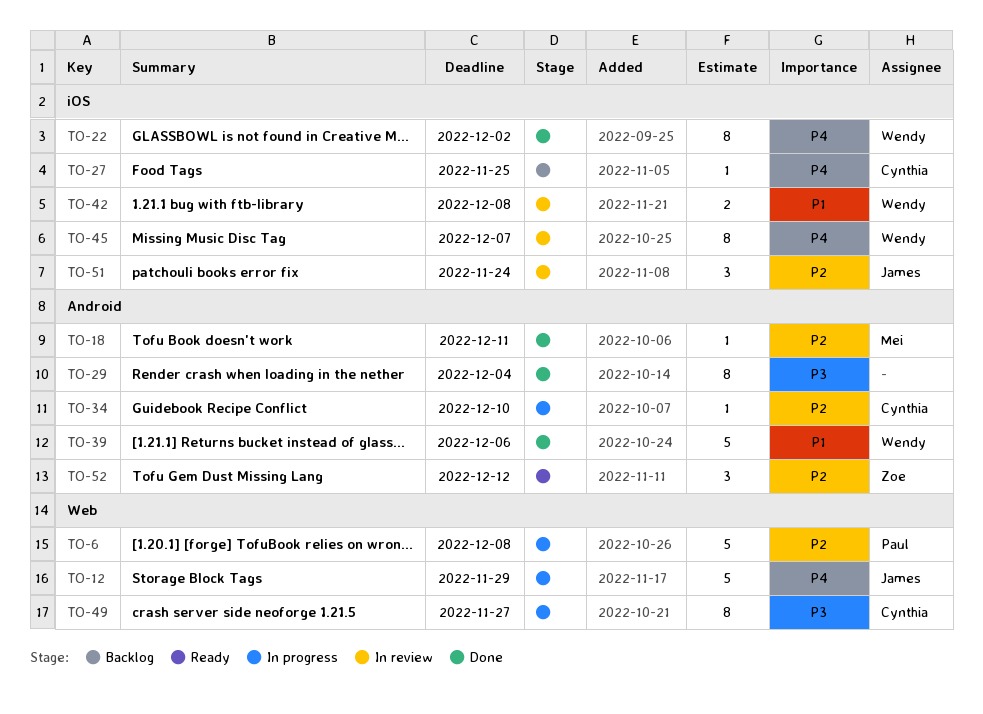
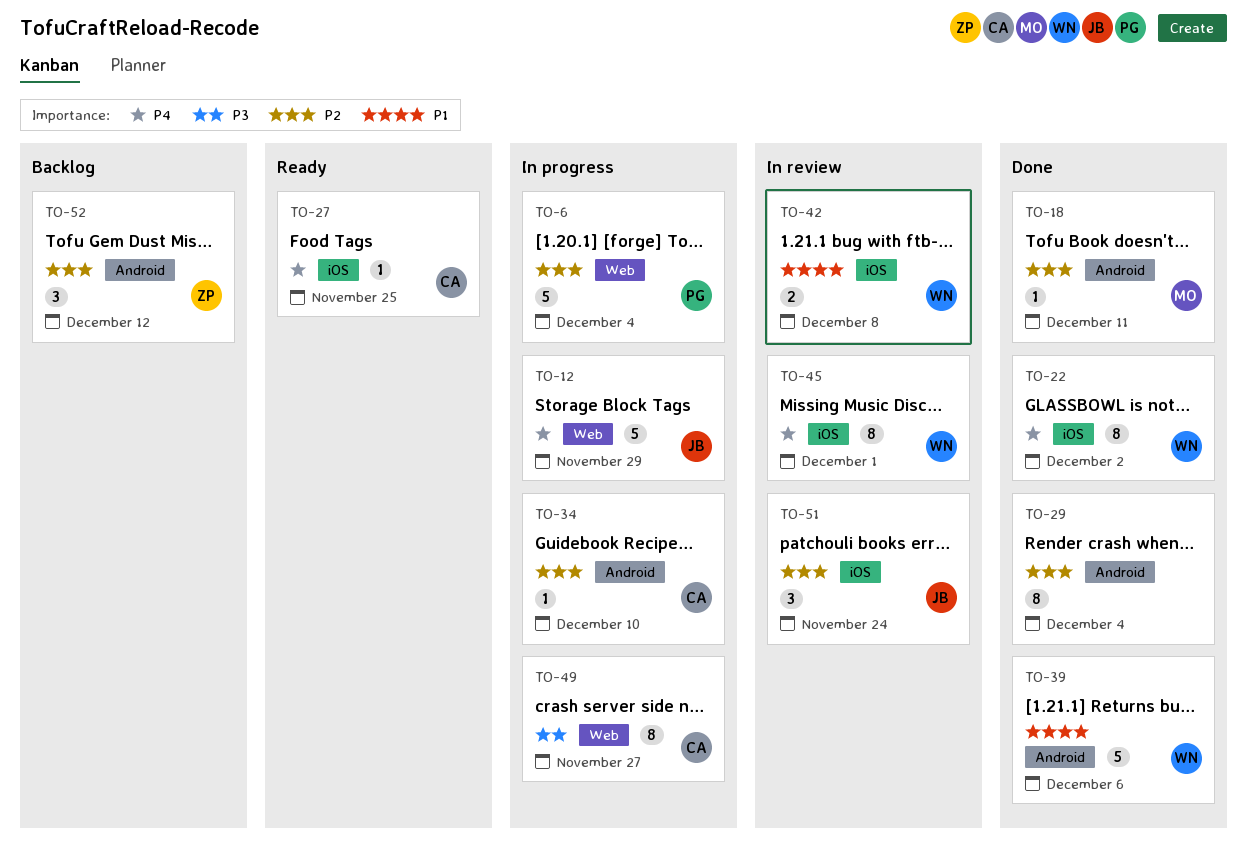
TO-6, due: Dec 8 -> Dec 4
TO-27, status: Backlog -> Ready
TO-29, priority: P3 -> P2
TO-45, due: Dec 7 -> Dec 1
TO-52, status: Ready -> Backlog

